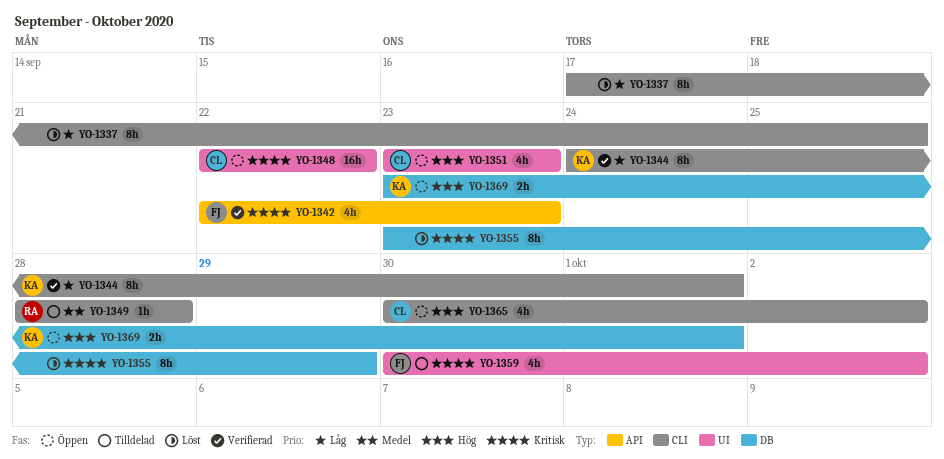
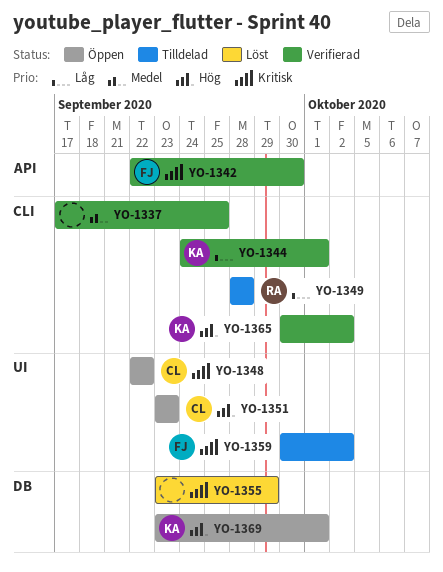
YO-1337, status: Löst -> Verifierad
YO-1337, priority: Låg -> Medel
YO-1342, due: Sep 23 -> Sep 30
YO-1349, priority: Medel -> Låg
YO-1365, status: Öppen -> Verifierad
YO-1365, owner: CL -> KA

